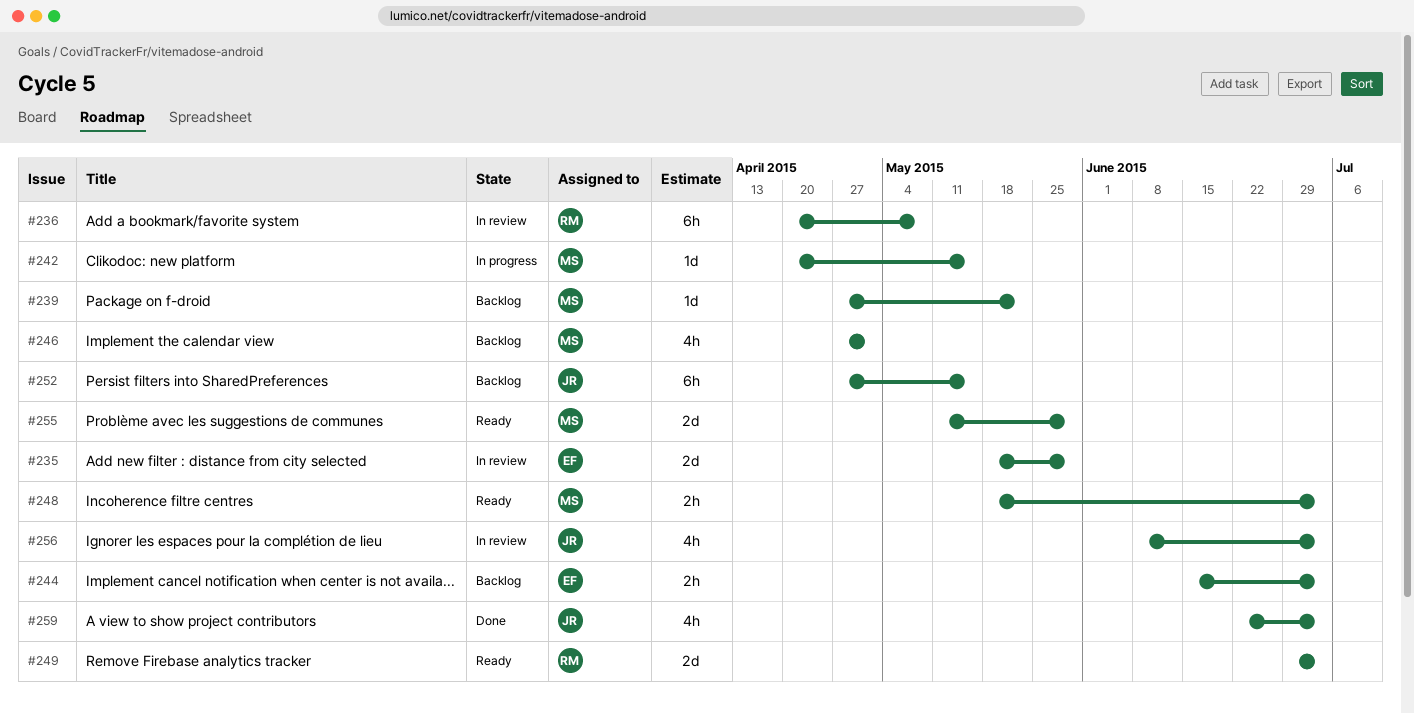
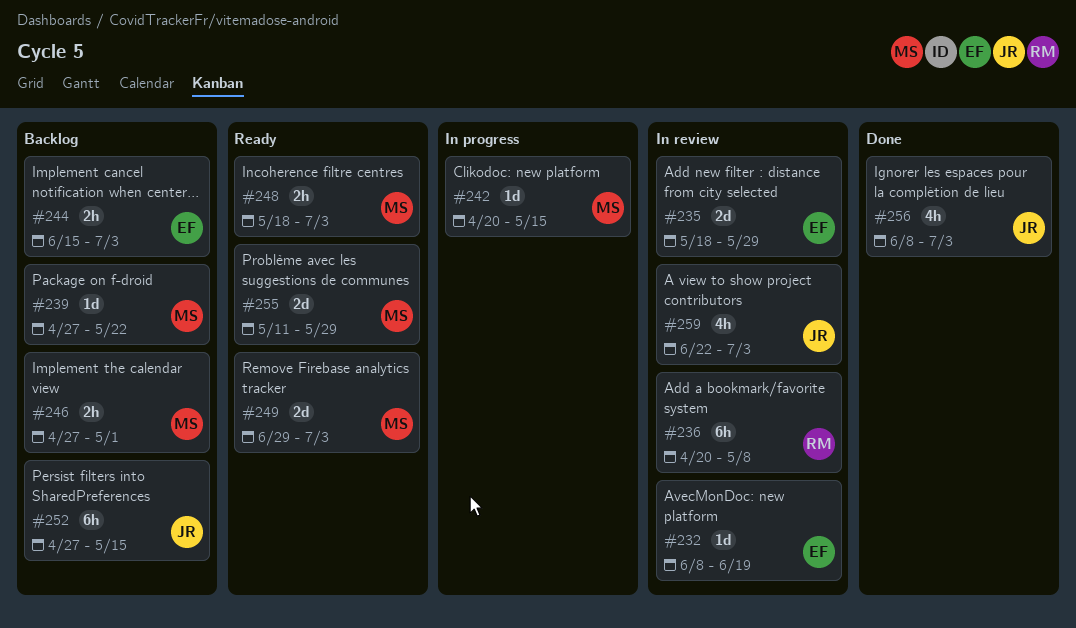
#232: none -> present
#246, estimate: 4h -> 2h
#249, owner: RM -> MS
#256, status: In review -> Done
#259, status: Done -> In review

